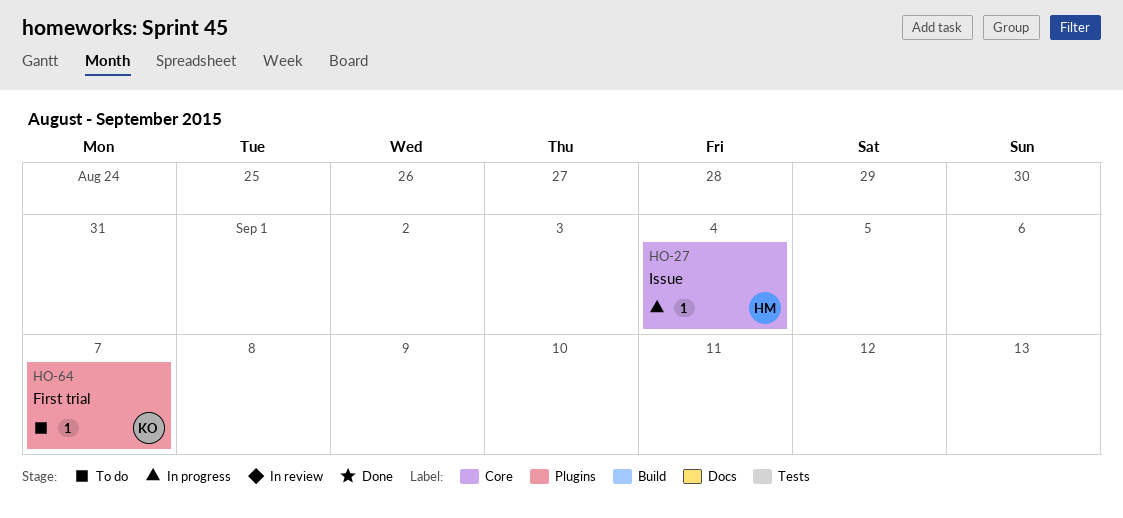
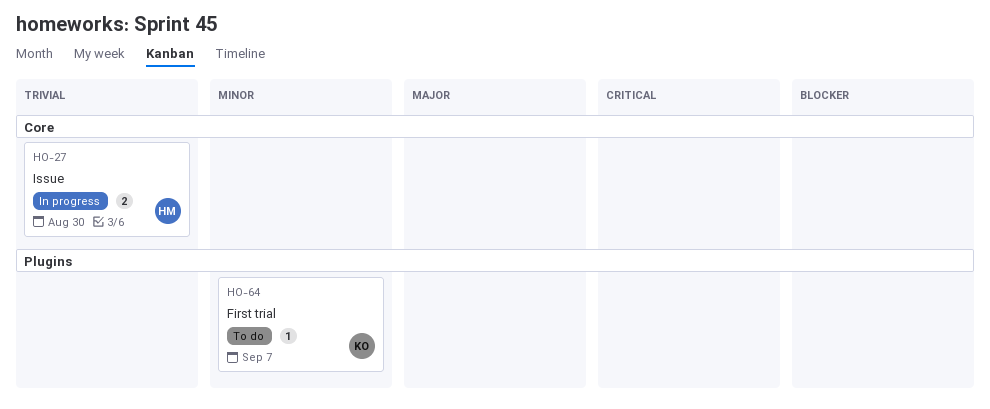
HO-27, estimate: 1 -> 2
HO-27, due: Sep 4 -> Aug 30

